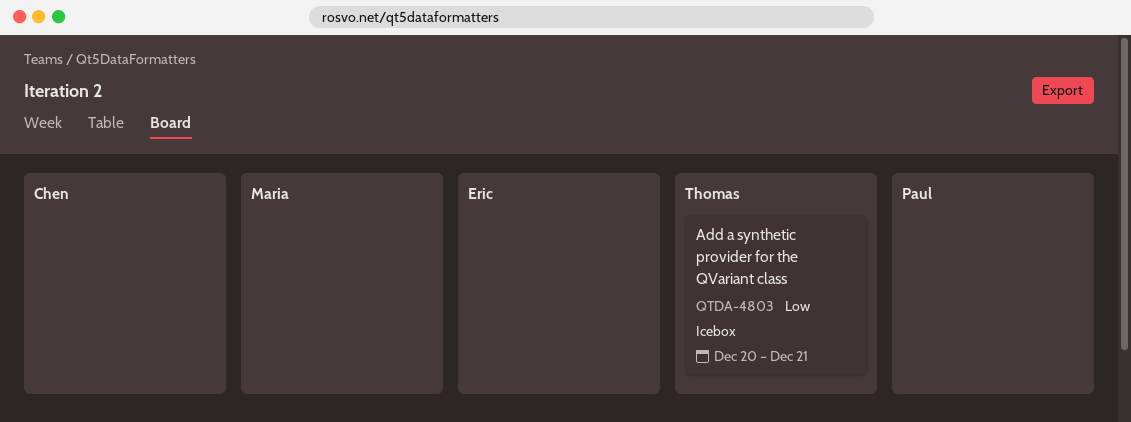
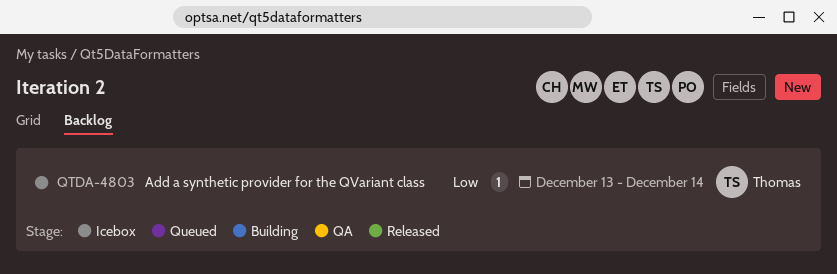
QTDA-4803, start: Dec 20 -> Dec 13
QTDA-4803, due: Dec 21 -> Dec 14

